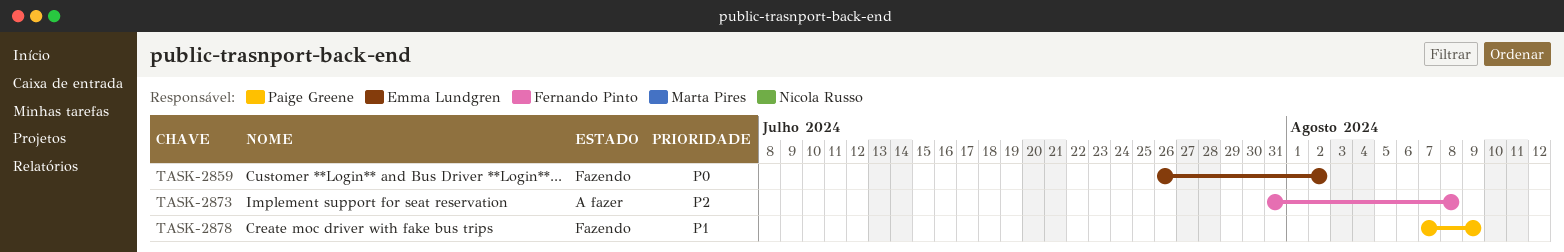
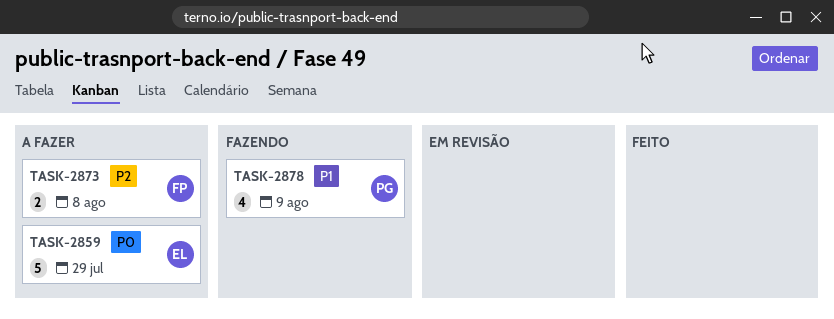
TASK-2859, status: Fazendo -> A fazer
TASK-2859, due: Aug 2 -> Jul 29

